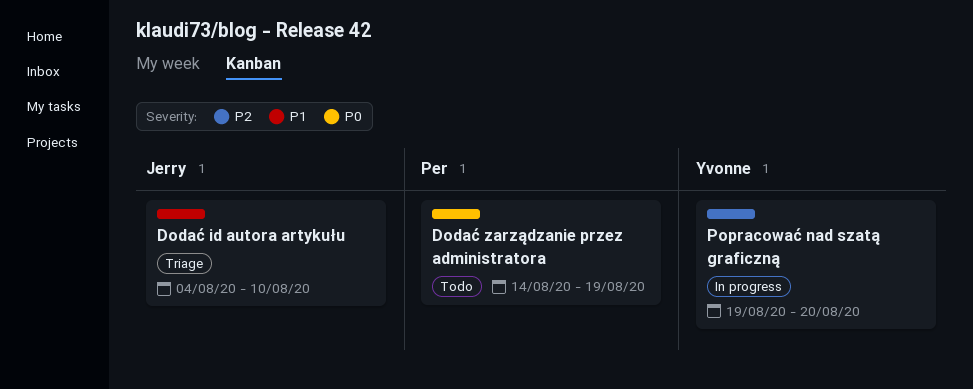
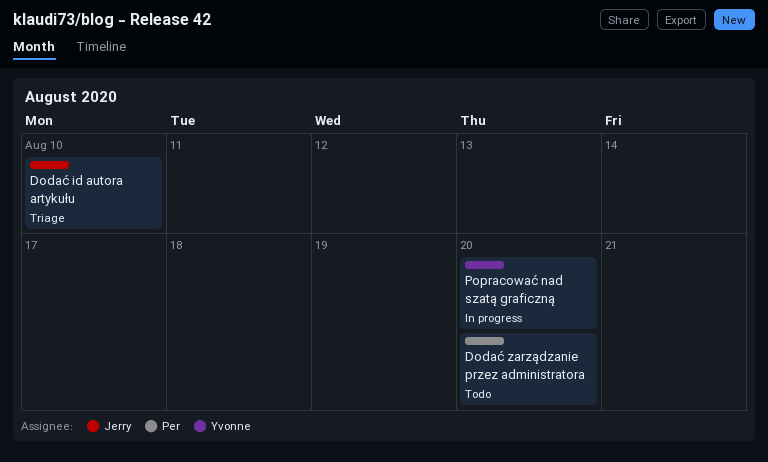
Dodać zarządzanie przez administratora, due: Aug 19 -> Aug 20

